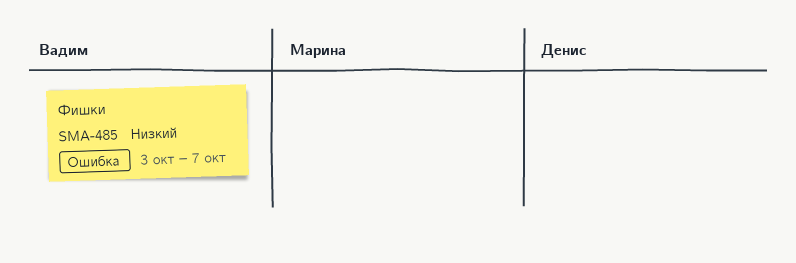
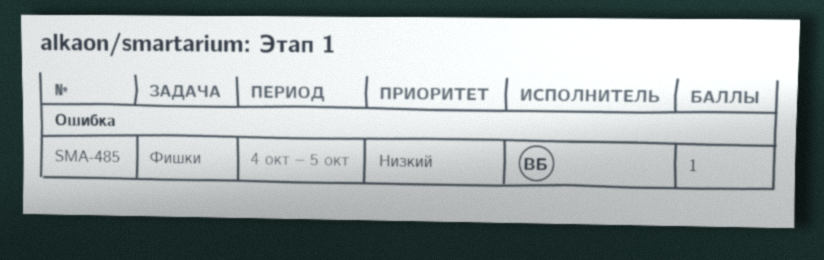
SMA-485, start: Oct 3 -> Oct 4
SMA-485, due: Oct 7 -> Oct 5

